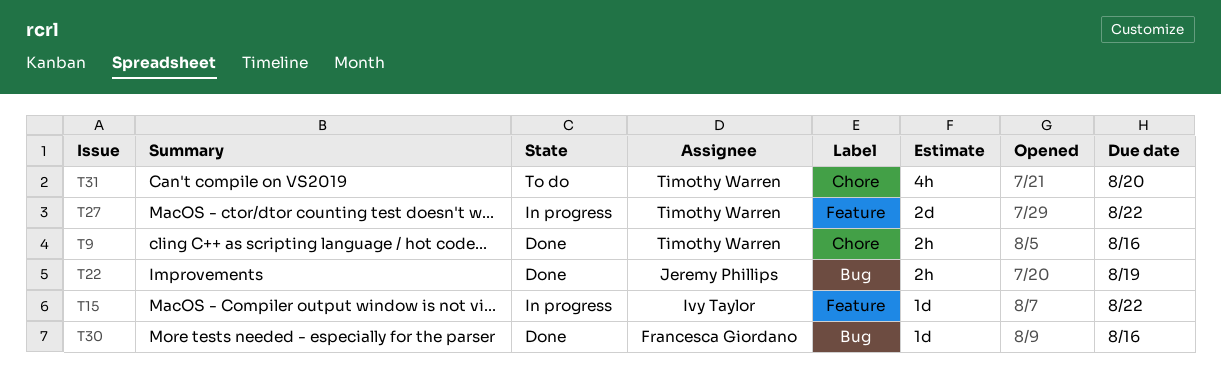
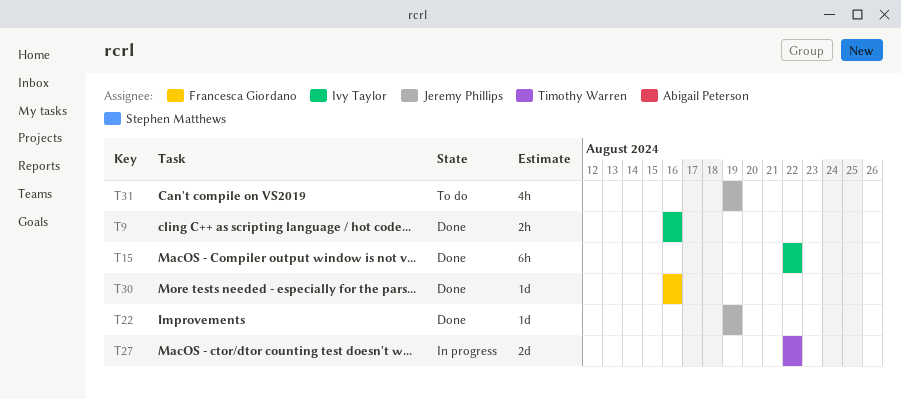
T9, owner: Timothy Warren -> Ivy Taylor
T15, status: In progress -> Done
T15, estimate: 1d -> 6h
T22, estimate: 2h -> 1d
T31, owner: Timothy Warren -> Jeremy Phillips
T31, due: Aug 20 -> Aug 19

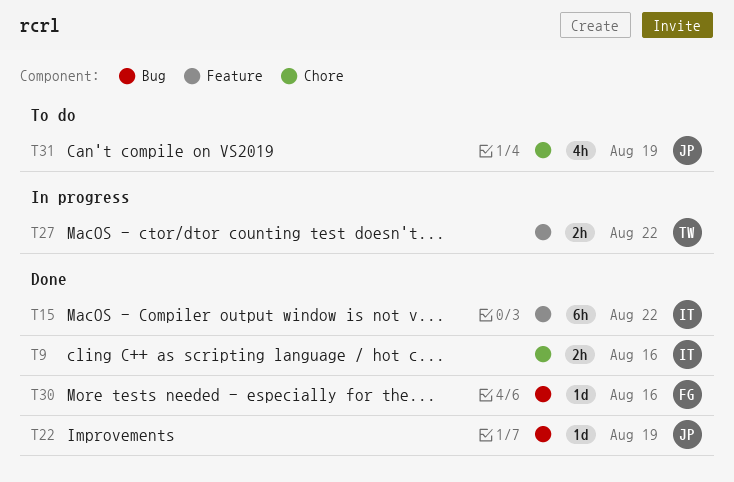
T27, estimate: 2d -> 2h

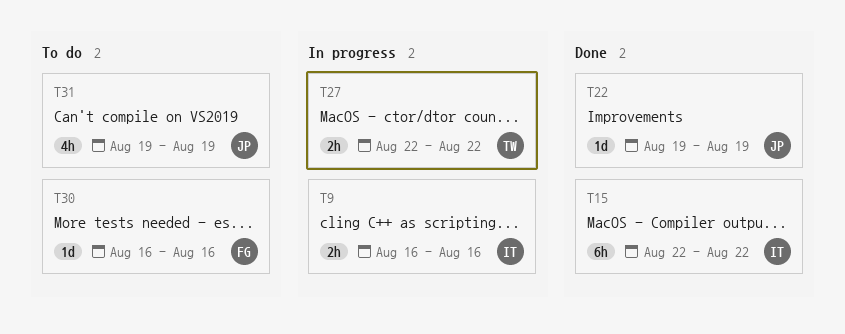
T9, status: Done -> In progress
T30, status: Done -> To do

